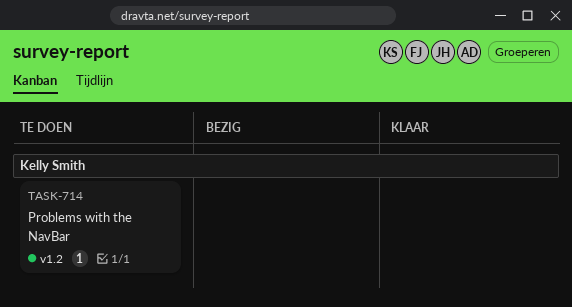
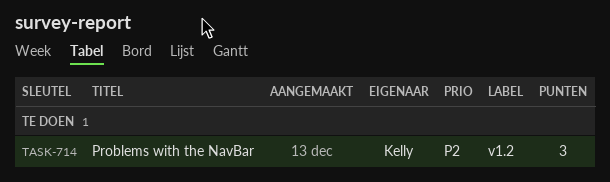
TASK-714, estimate: 1 -> 3

